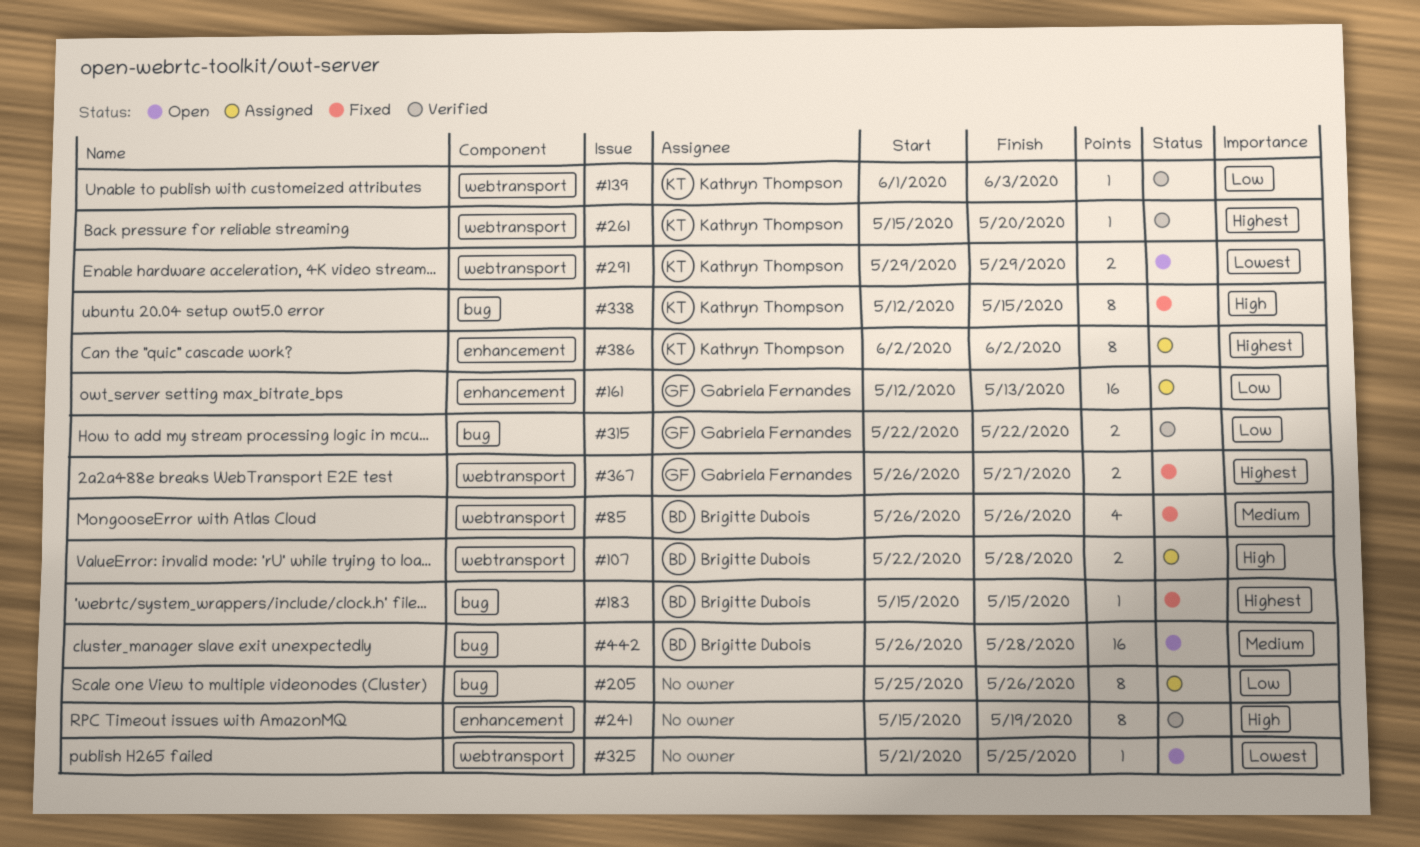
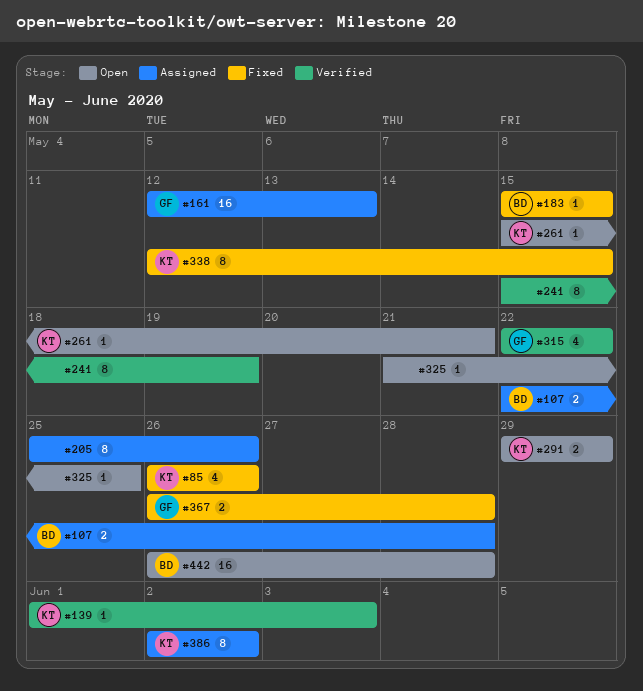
#85, owner: Brigitte Dubois -> Kathryn Thompson
#261, status: Verified -> Open
#261, due: May 20 -> May 21
#315, estimate: 2 -> 4
#367, due: May 27 -> May 28

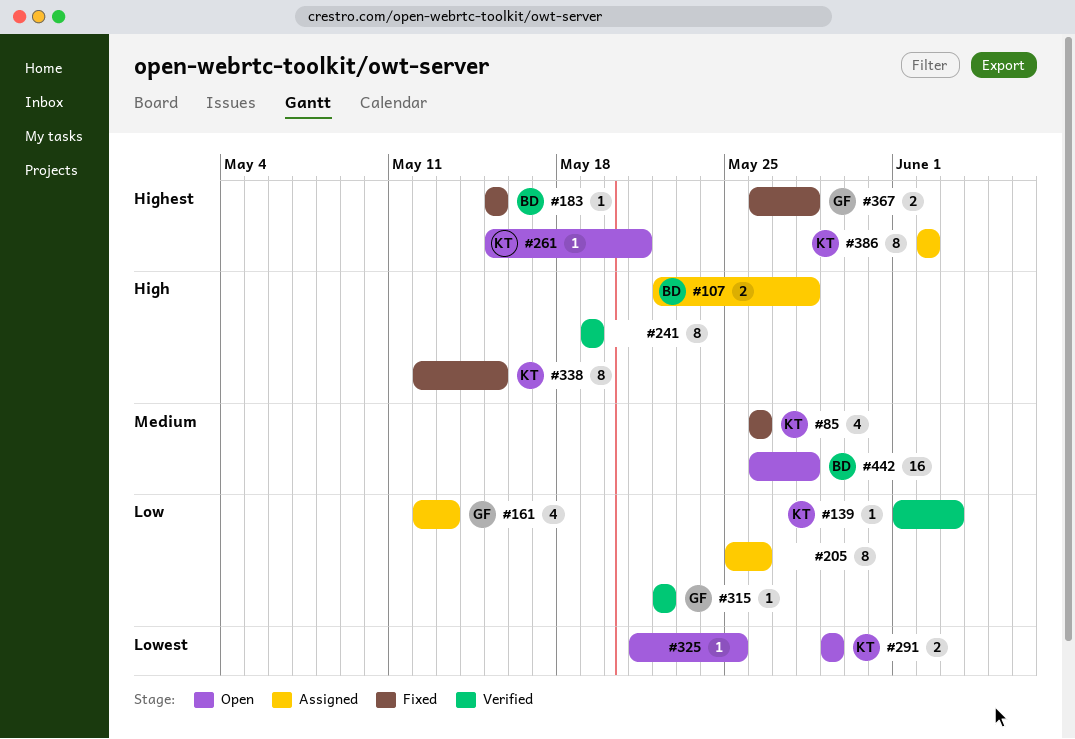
#161, estimate: 16 -> 4
#241, start: May 15 -> May 19
#315, estimate: 4 -> 1

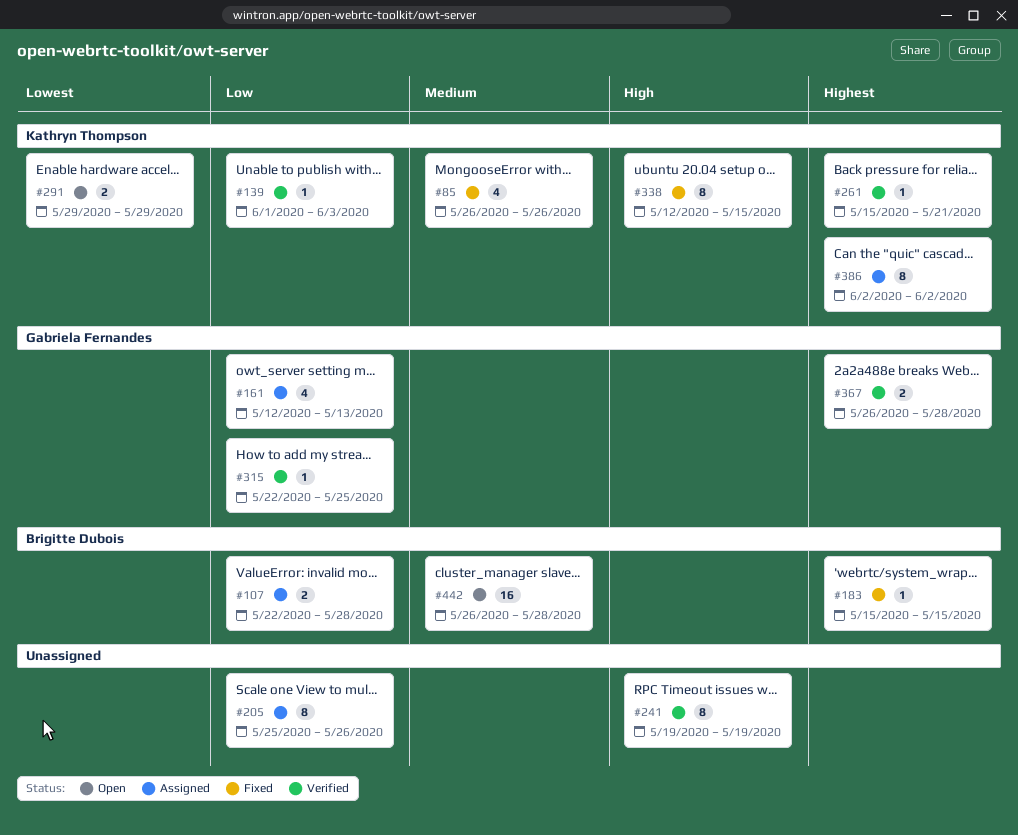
#107, priority: High -> Low
#261, status: Open -> Verified
#315, due: May 22 -> May 25
#325: present -> none
#367, status: Fixed -> Verified

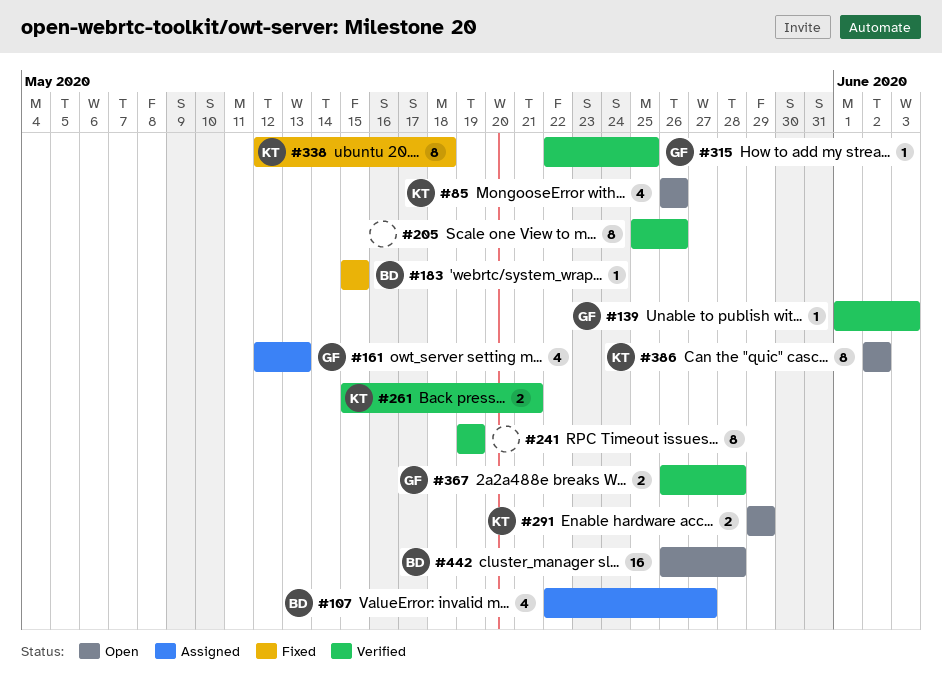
#85, status: Fixed -> Open
#107, estimate: 2 -> 4
#107, due: May 28 -> May 27
#139, owner: Kathryn Thompson -> Gabriela Fernandes
#205, status: Assigned -> Verified
#261, estimate: 1 -> 2
#338, due: May 15 -> May 18
#386, status: Assigned -> Open

